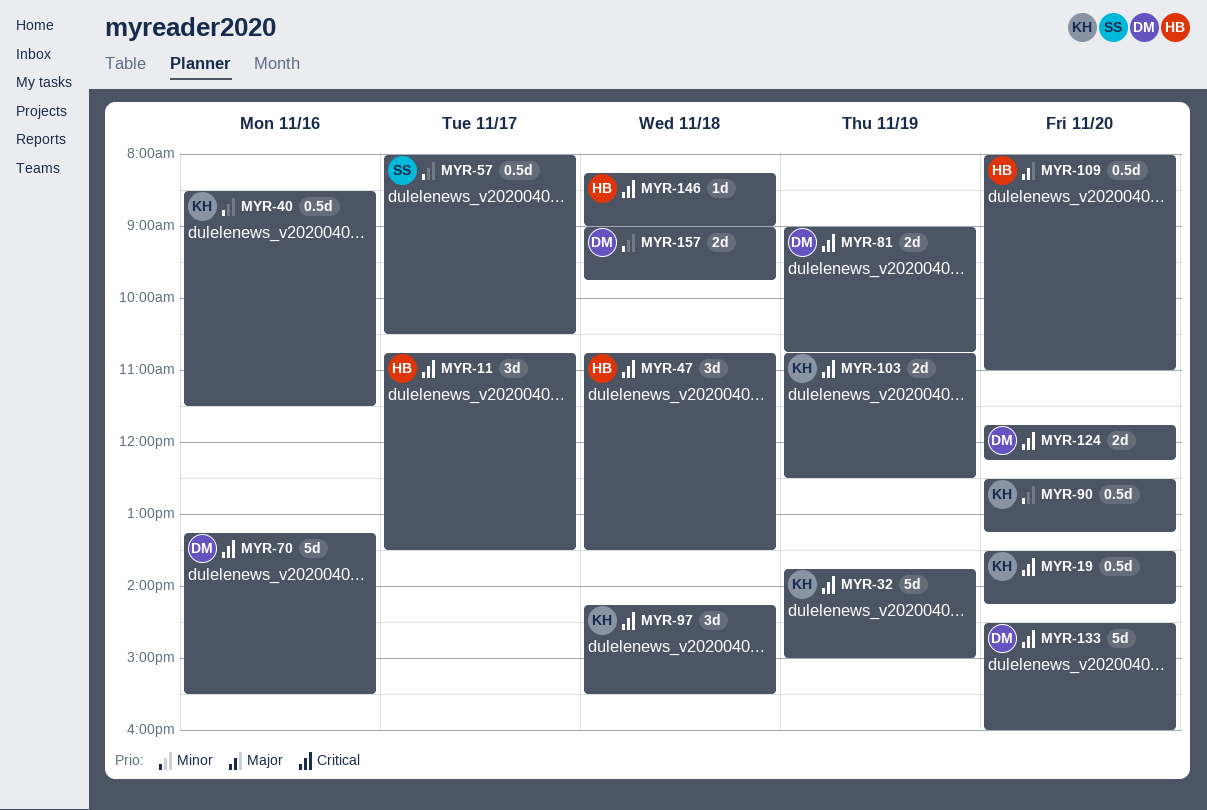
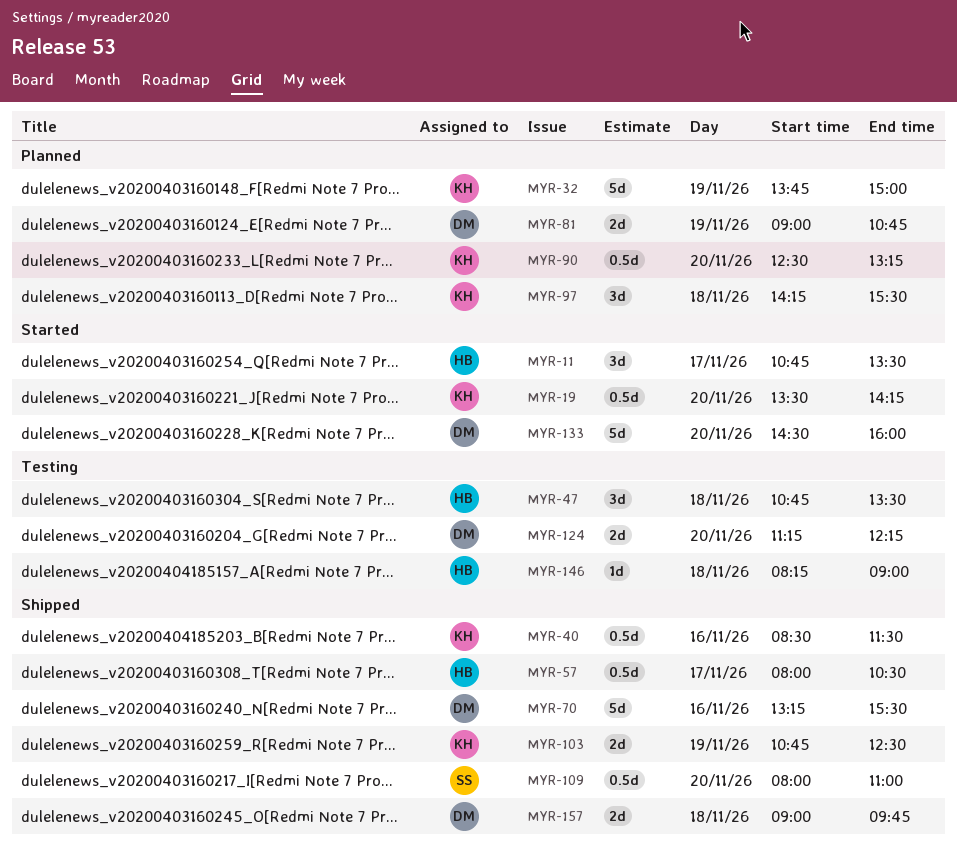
MYR-57, owner: SS -> HB
MYR-109, owner: HB -> SS
MYR-124, begins: 11:45 -> 11:15

